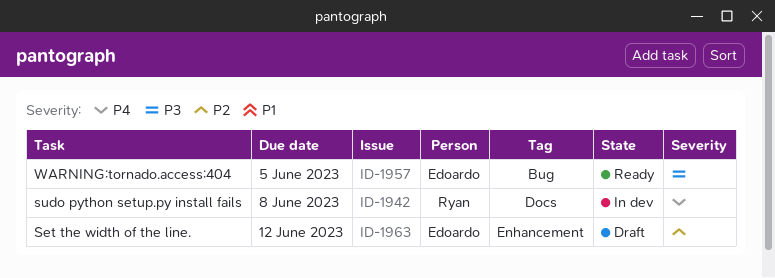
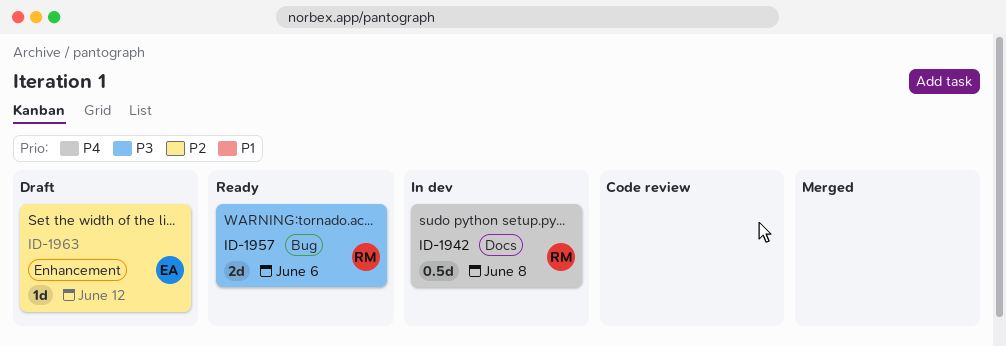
ID-1957, owner: Edoardo -> Ryan
ID-1957, due: Jun 5 -> Jun 6

